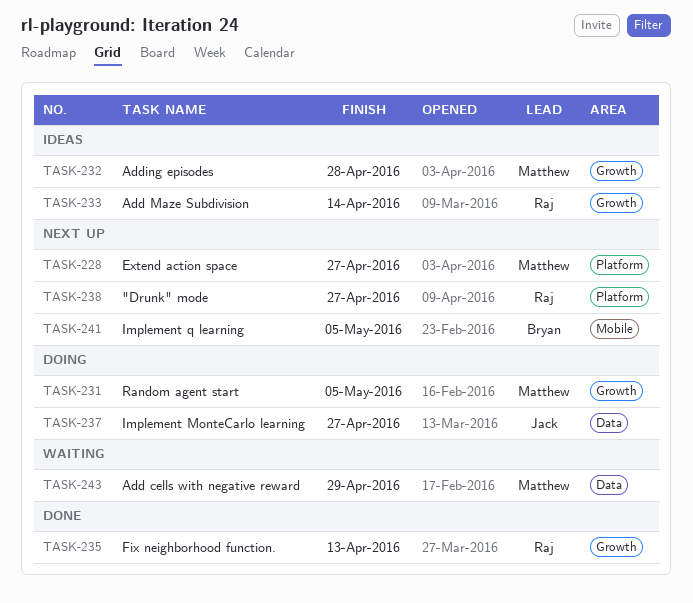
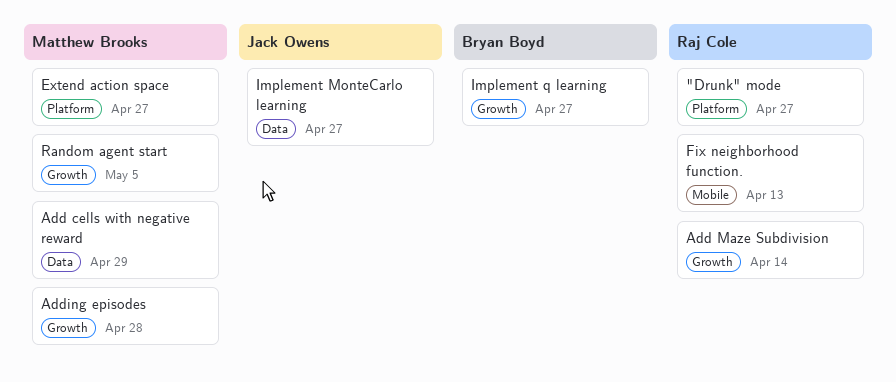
Fix neighborhood function., label: Growth -> Mobile
Implement q learning, label: Mobile -> Growth
Implement q learning, due: May 5 -> Apr 27

